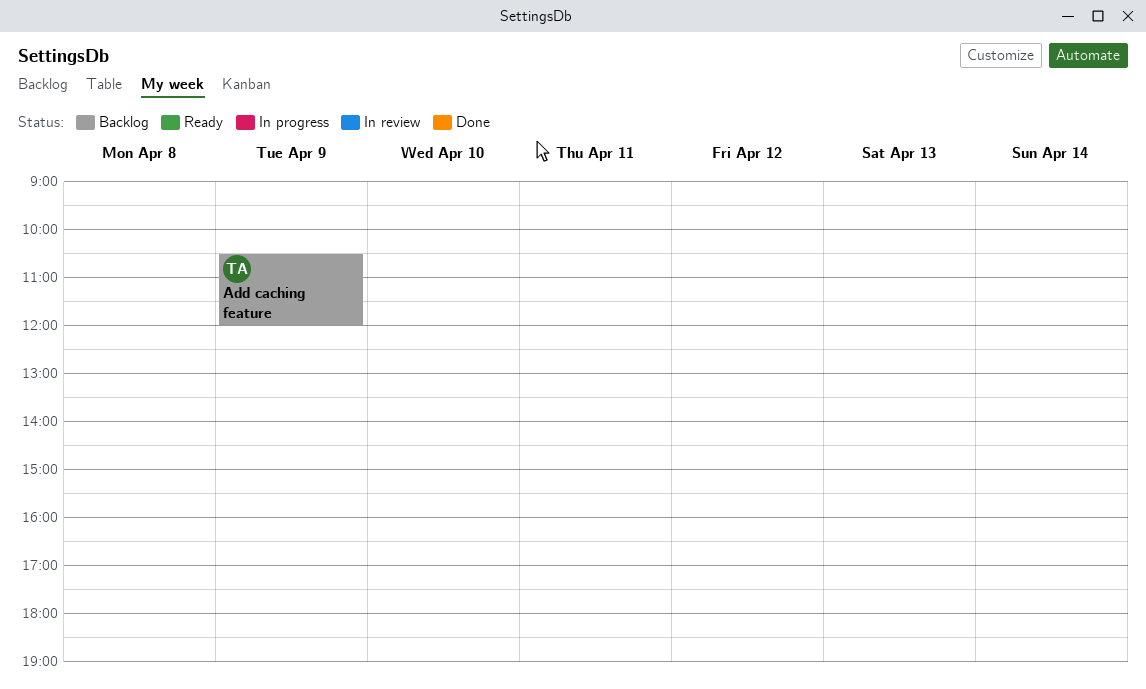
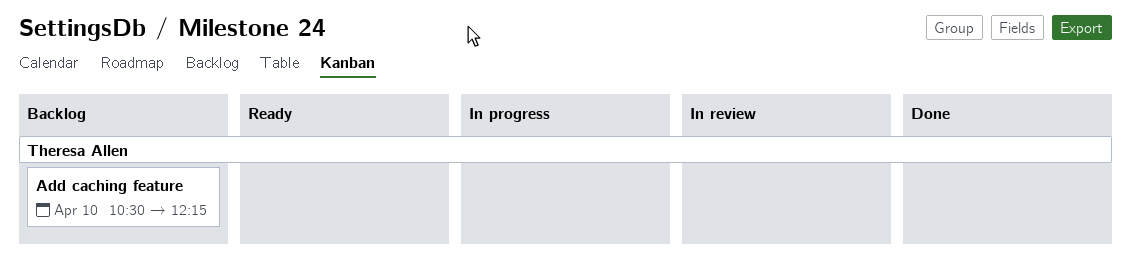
Add caching feature, day: Apr 9 -> Apr 10
Add caching feature, ends: 12:00 -> 12:15

